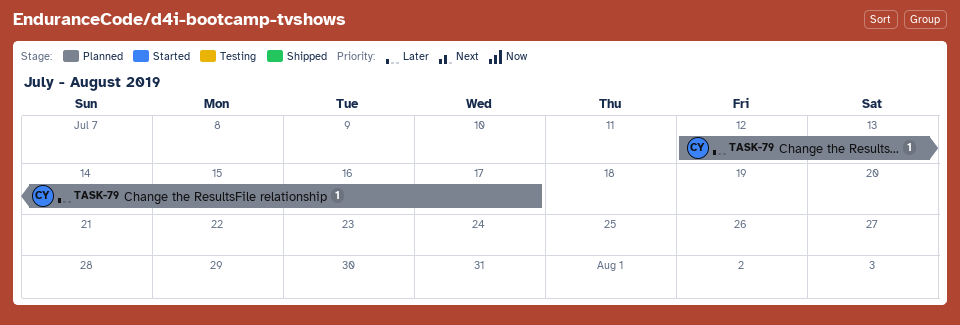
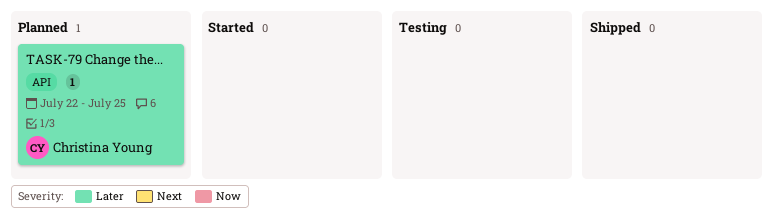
TASK-79, start: Jul 12 -> Jul 22
TASK-79, due: Jul 17 -> Jul 25

